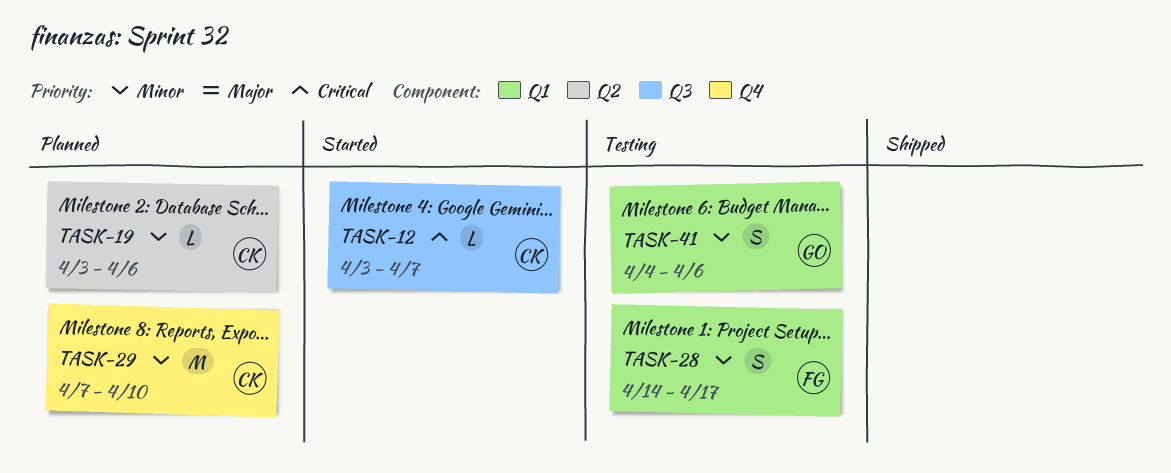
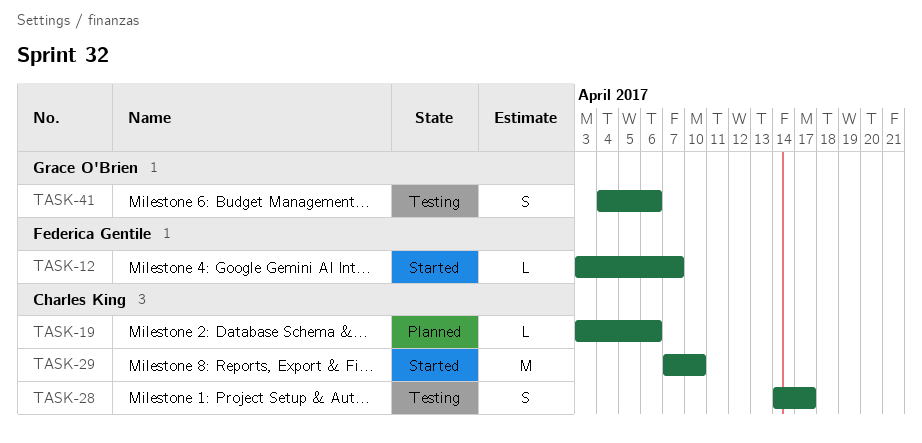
TASK-12, owner: Charles King -> Federica Gentile
TASK-28, owner: Federica Gentile -> Charles King
TASK-29, status: Planned -> Started

